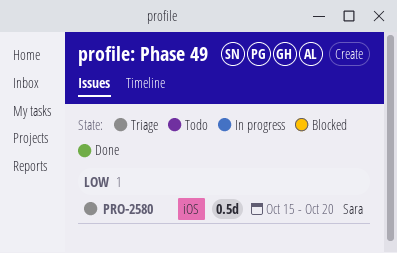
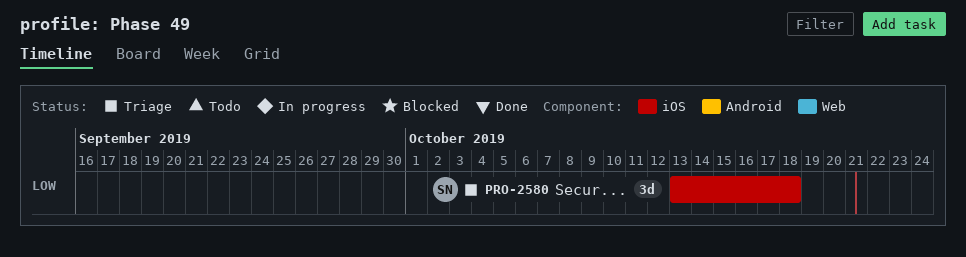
PRO-2580, estimate: 0.5d -> 3d
PRO-2580, start: Oct 15 -> Oct 13
PRO-2580, due: Oct 20 -> Oct 18

